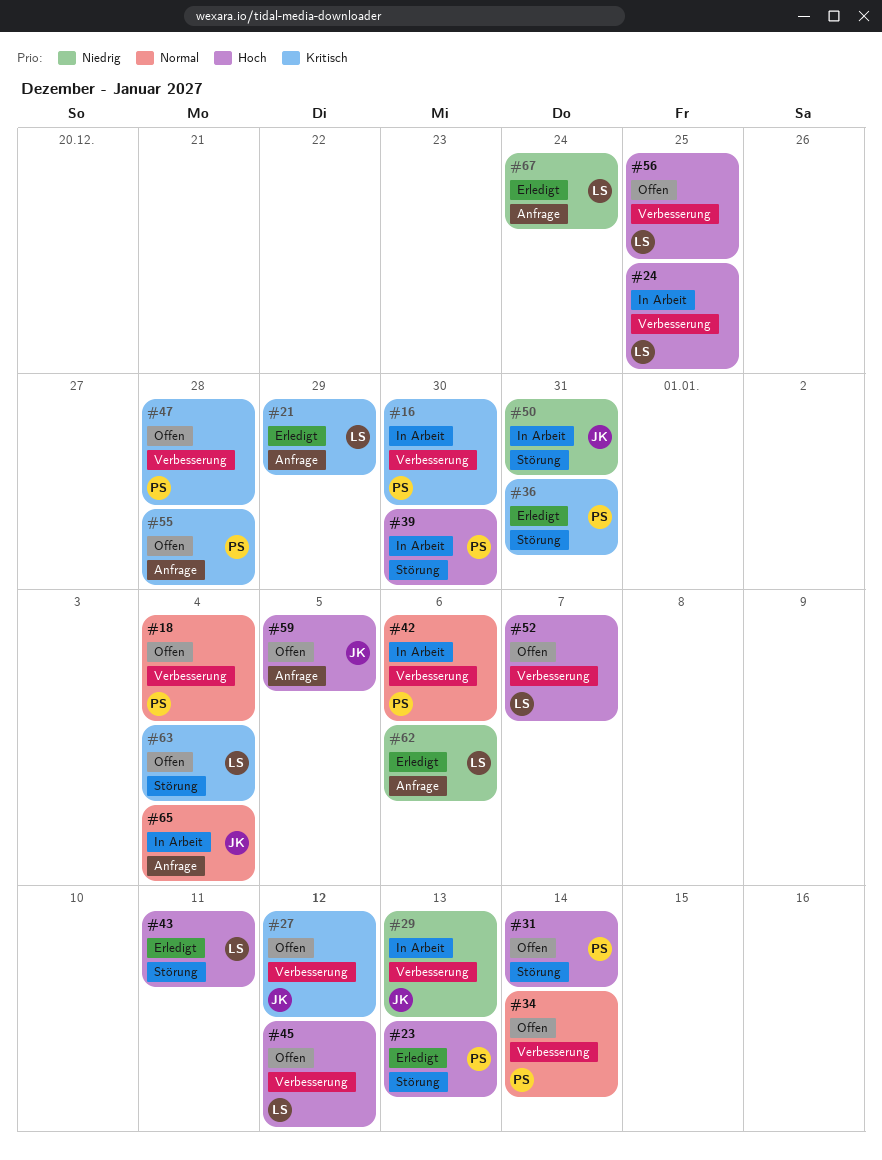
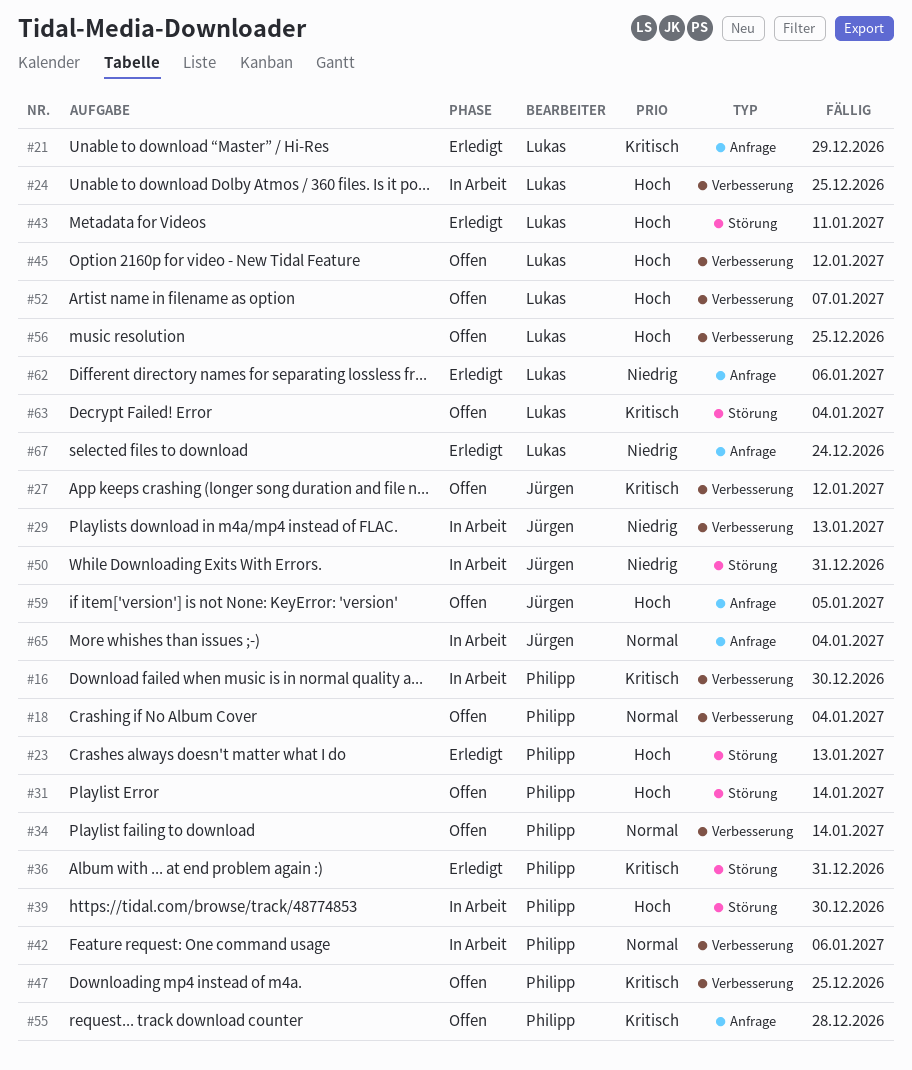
#47, due: Dec 28 -> Dec 25

